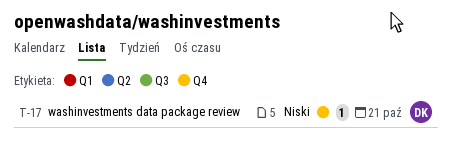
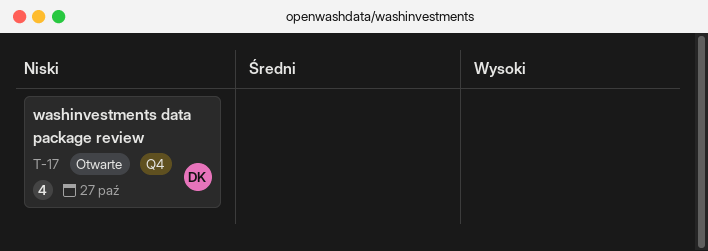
T-17, estimate: 1 -> 4
T-17, due: Oct 21 -> Oct 27

